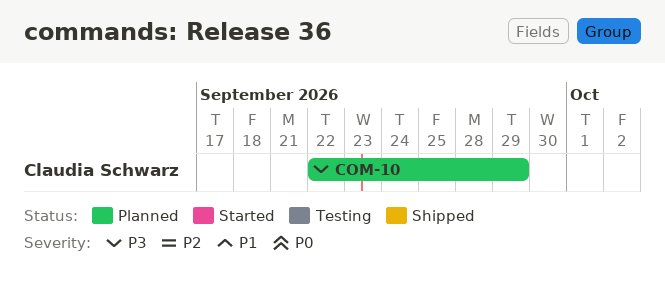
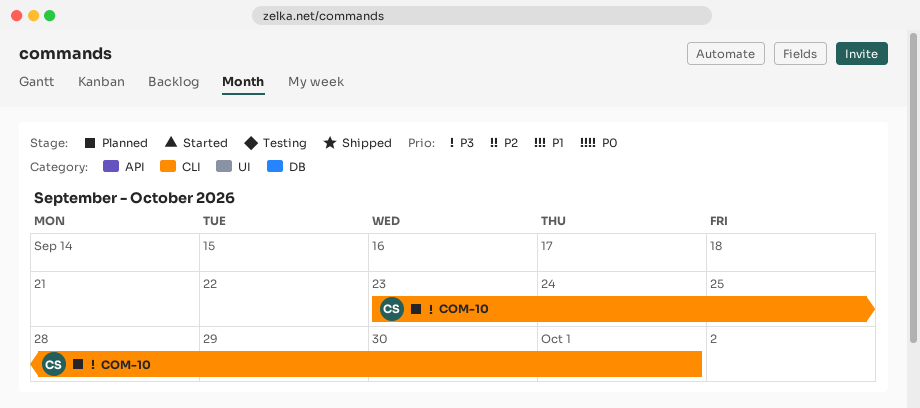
COM-10, start: Sep 22 -> Sep 23
COM-10, due: Sep 29 -> Oct 1

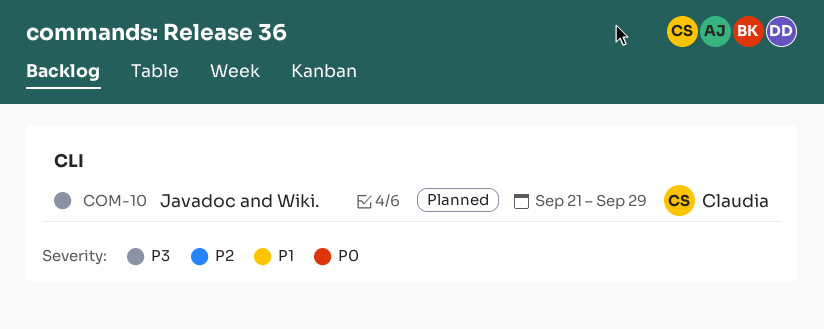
COM-10, start: Sep 23 -> Sep 21
COM-10, due: Oct 1 -> Sep 29

